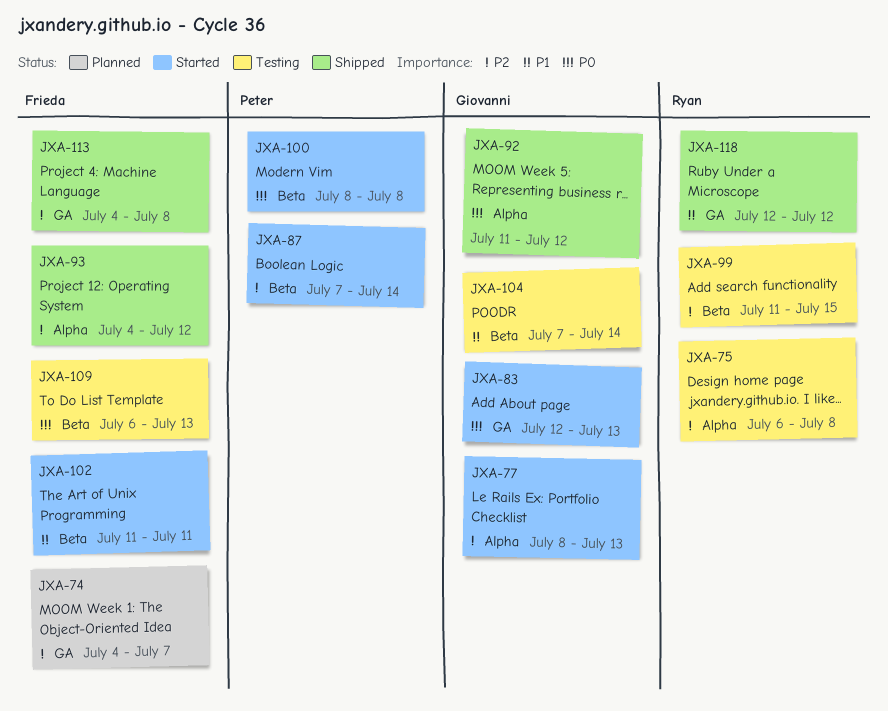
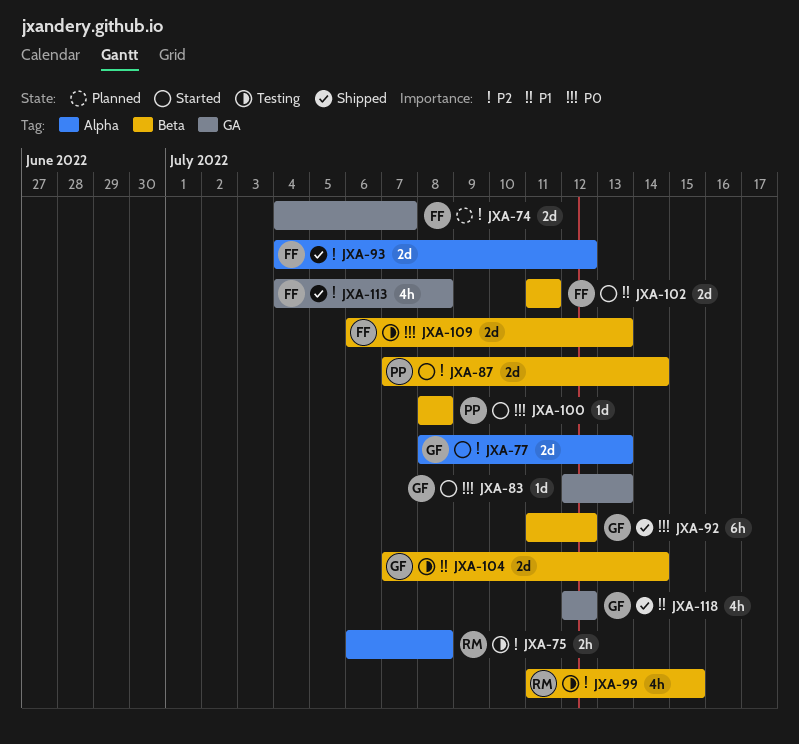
JXA-92, label: Alpha -> Beta
JXA-118, owner: Ryan -> Giovanni

